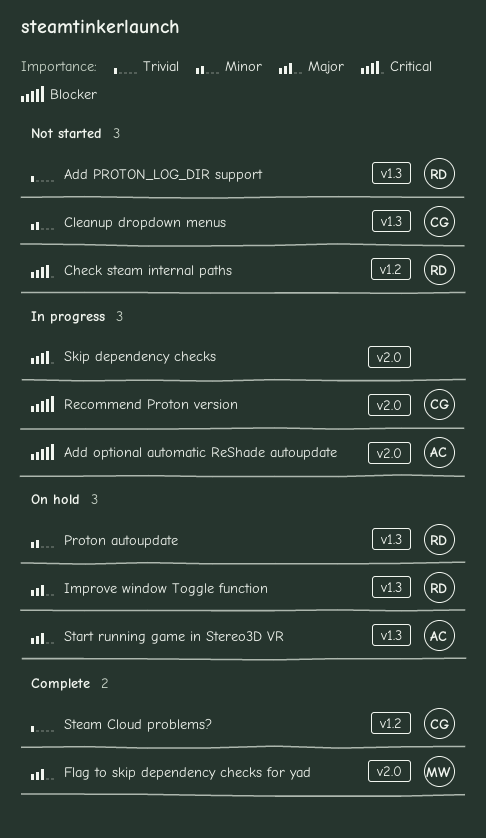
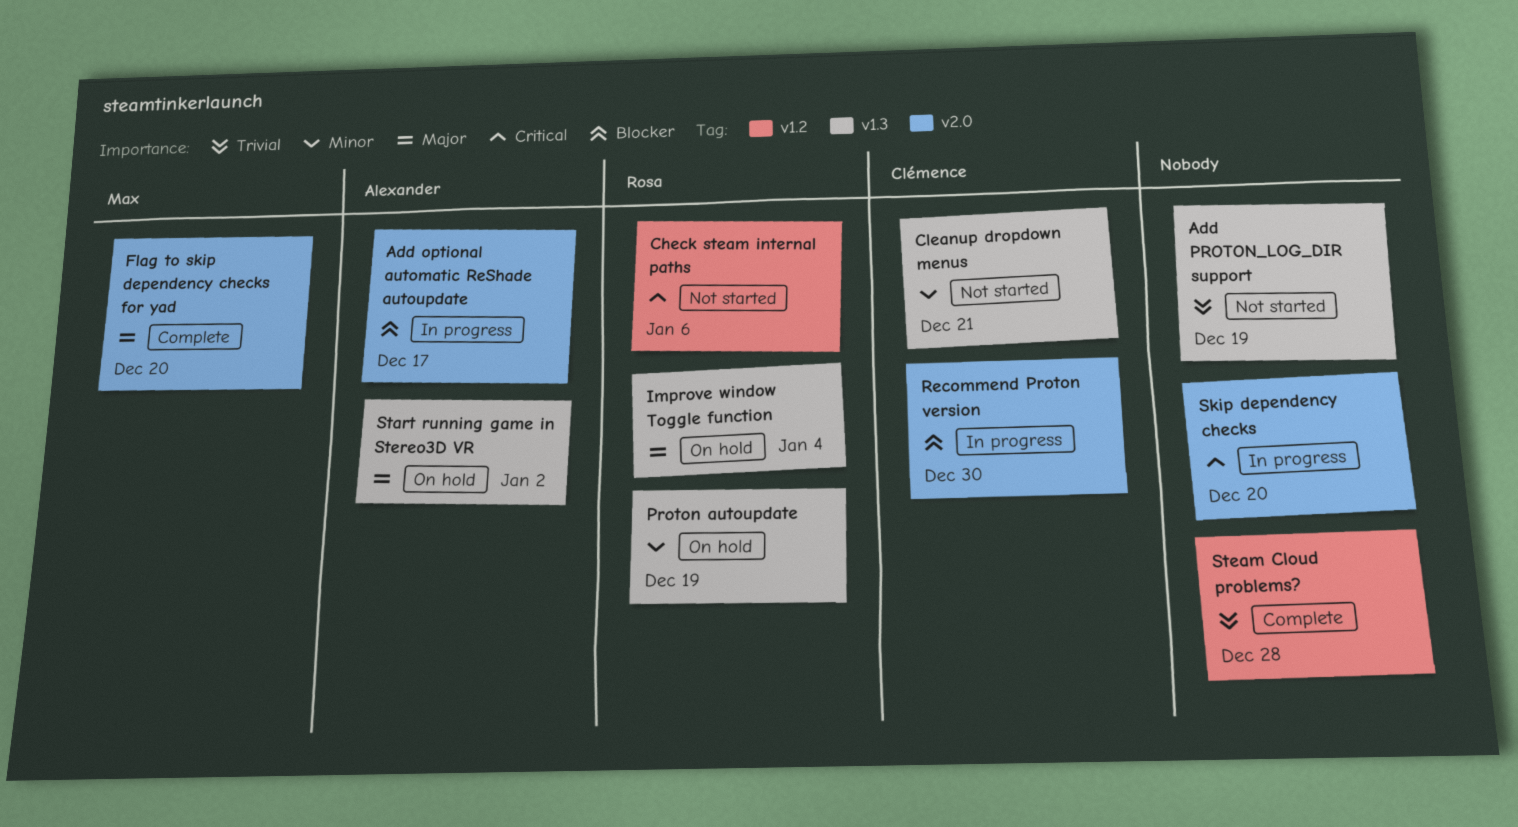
Add PROTON_LOG_DIR support, owner: Rosa -> none
Steam Cloud problems?, owner: Clémence -> none

